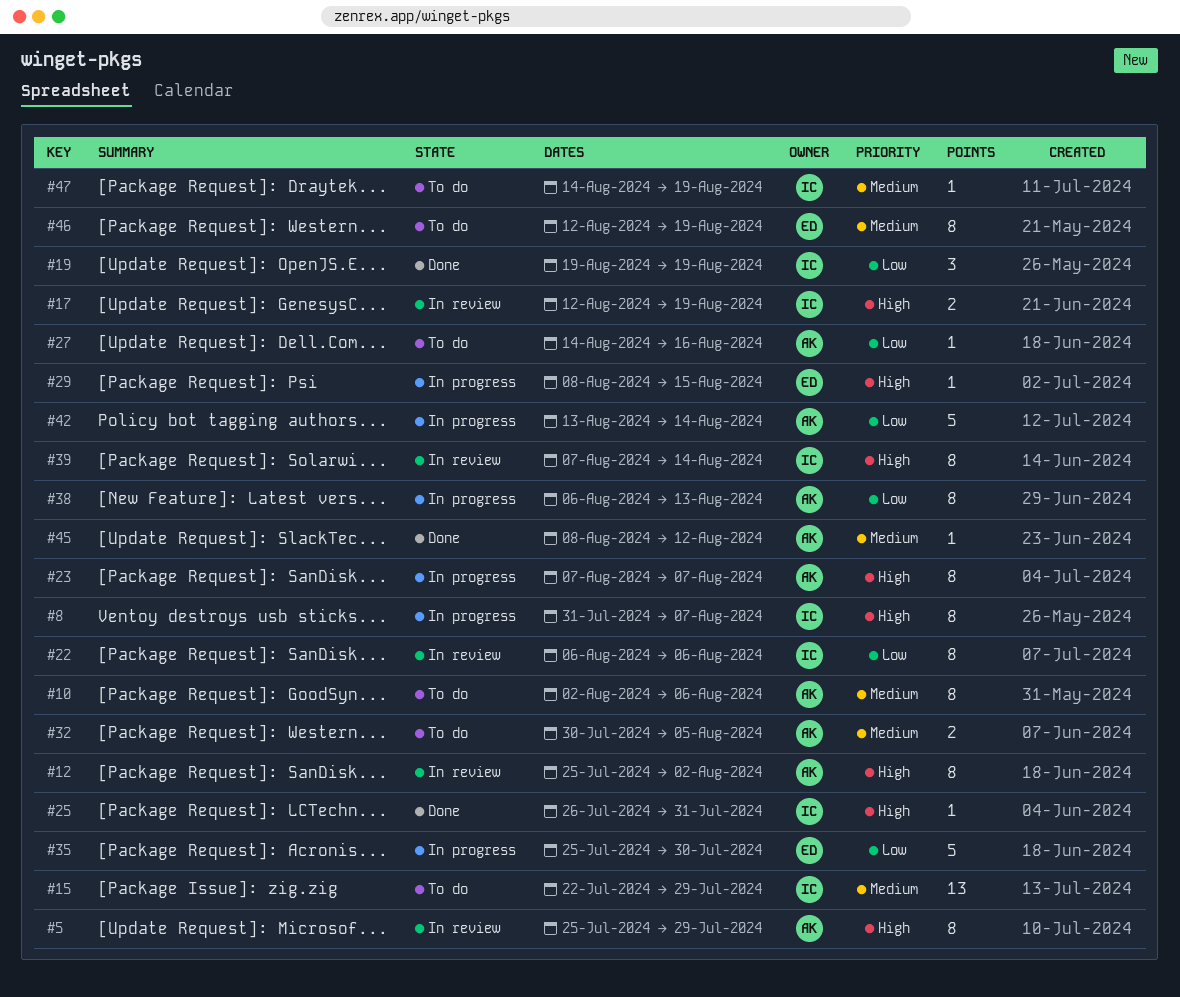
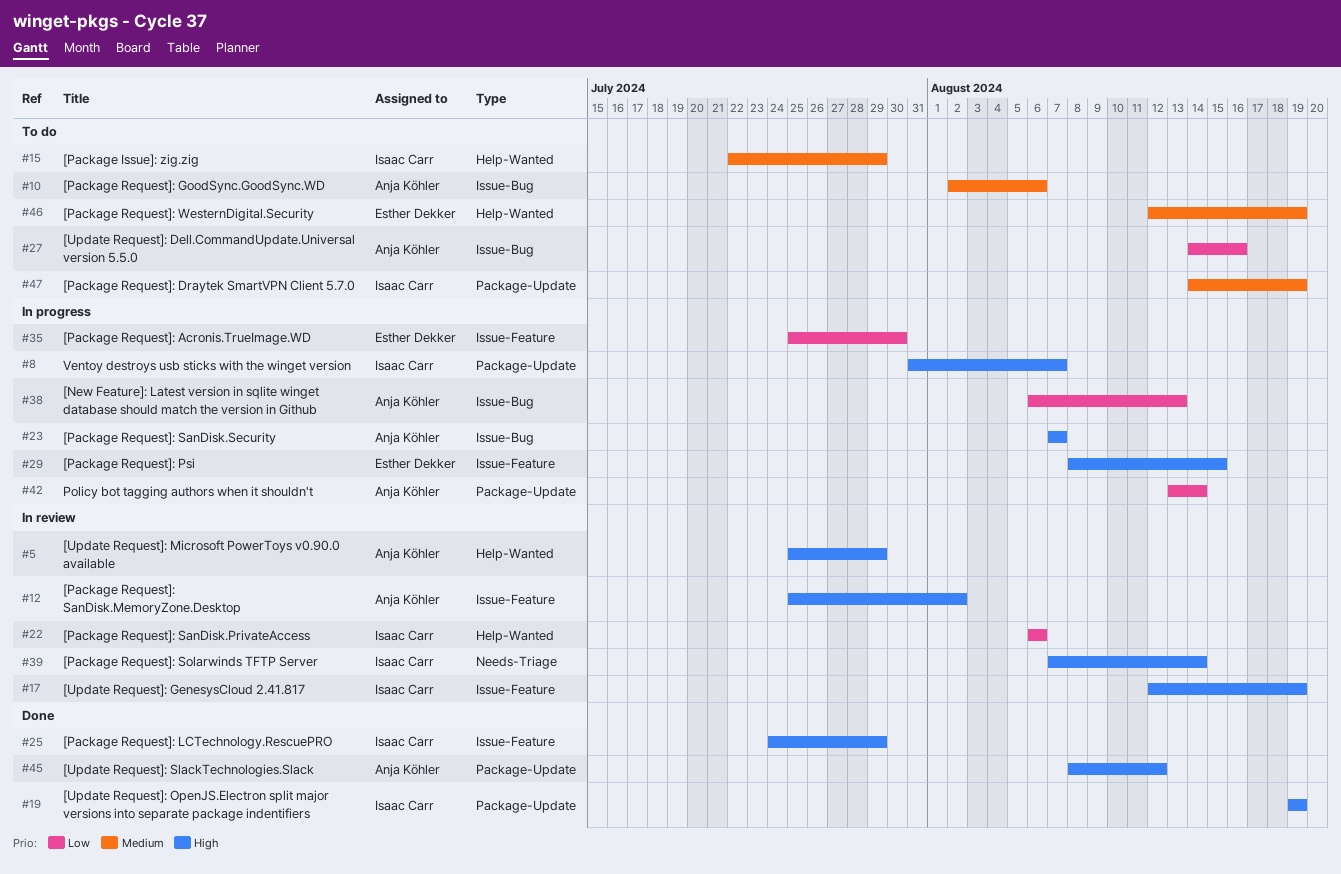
#19, priority: Low -> High
#25, start: Jul 26 -> Jul 24
#25, due: Jul 31 -> Jul 29
#32: present -> none
#45, priority: Medium -> High

